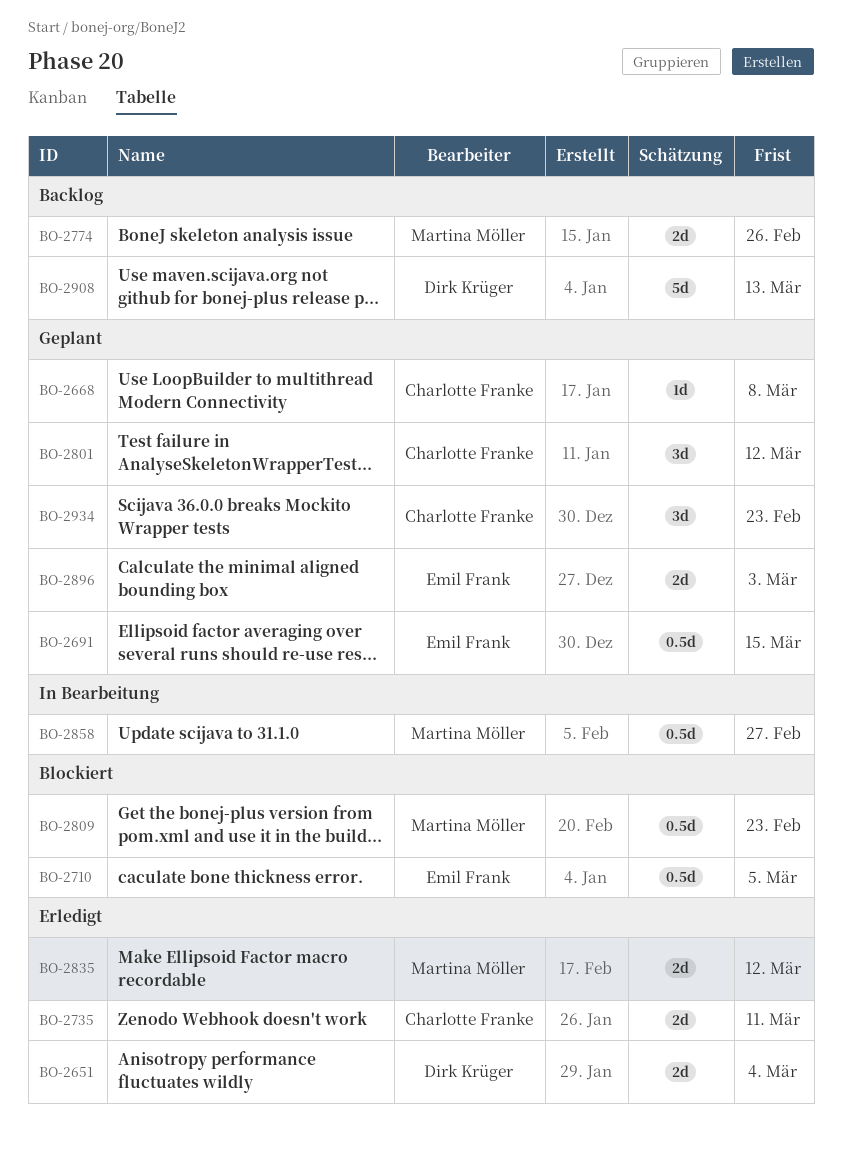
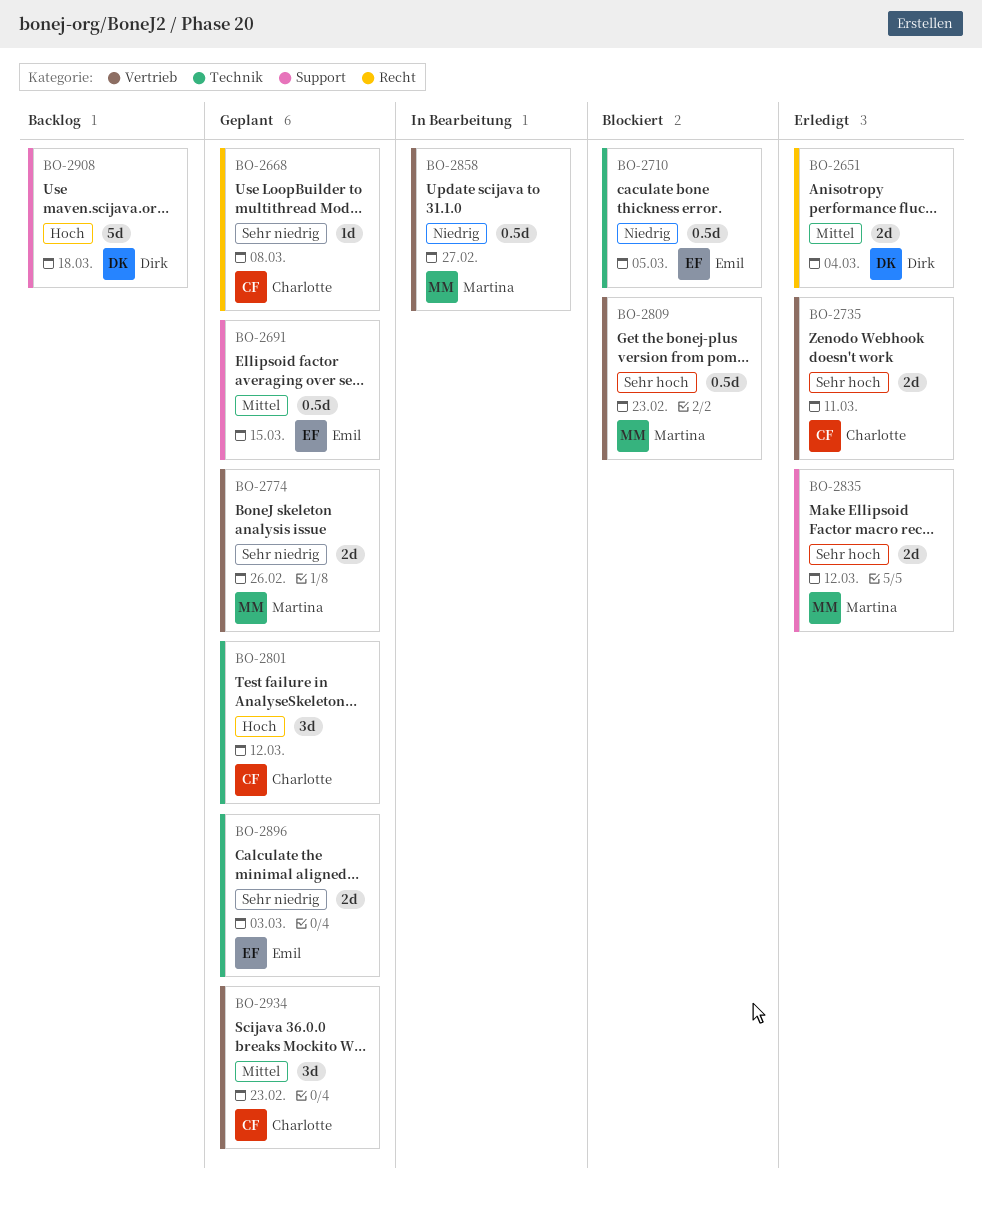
BO-2774, status: Backlog -> Geplant
BO-2908, due: Mar 13 -> Mar 18

